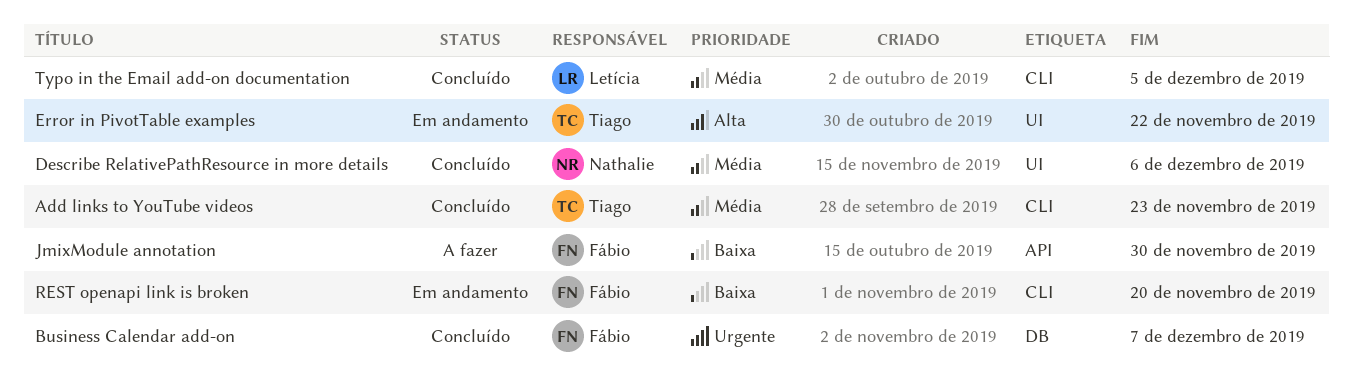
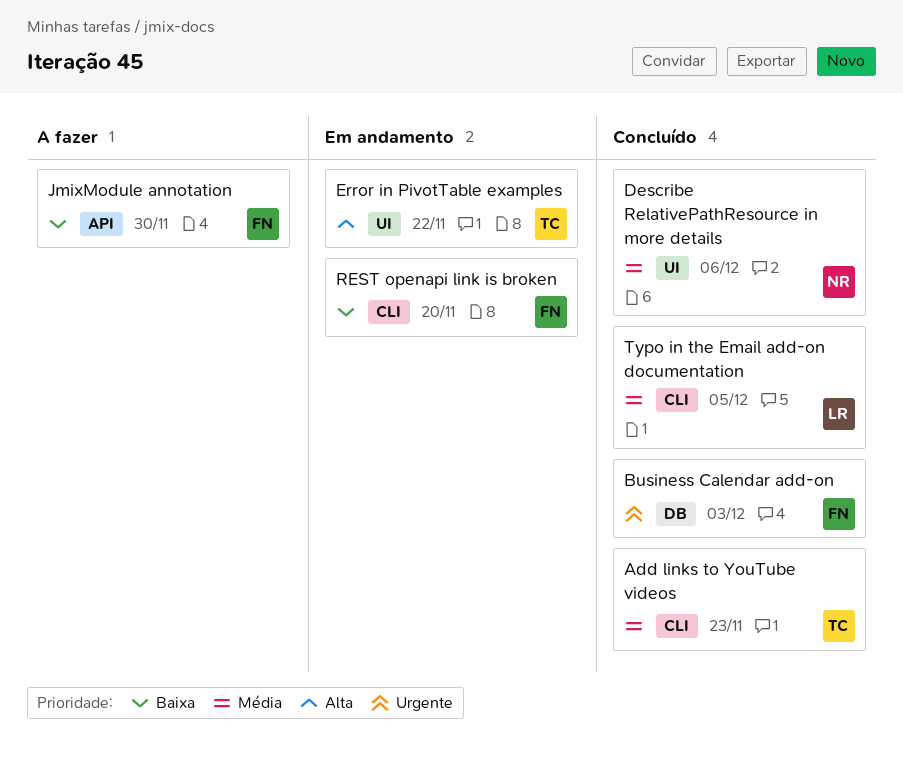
Business Calendar add-on, due: Dec 7 -> Dec 3

